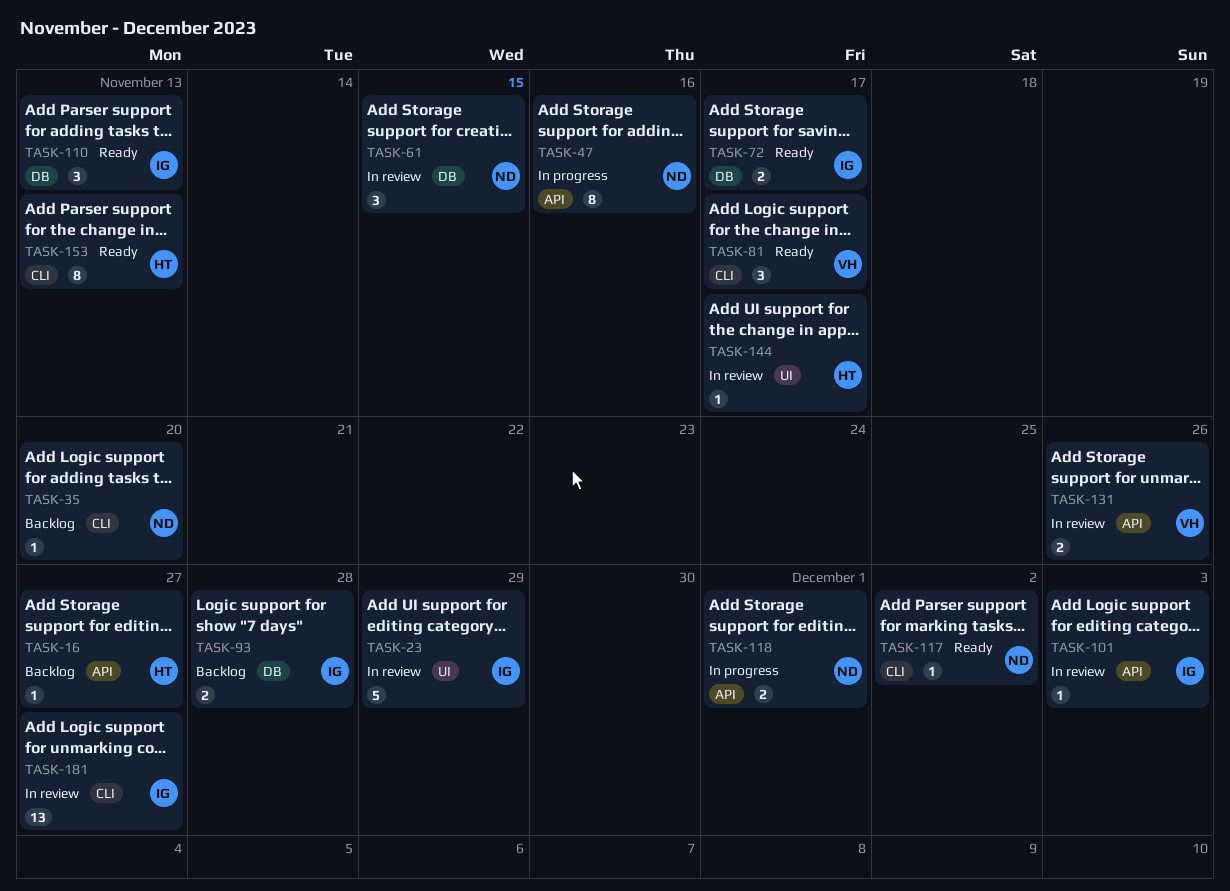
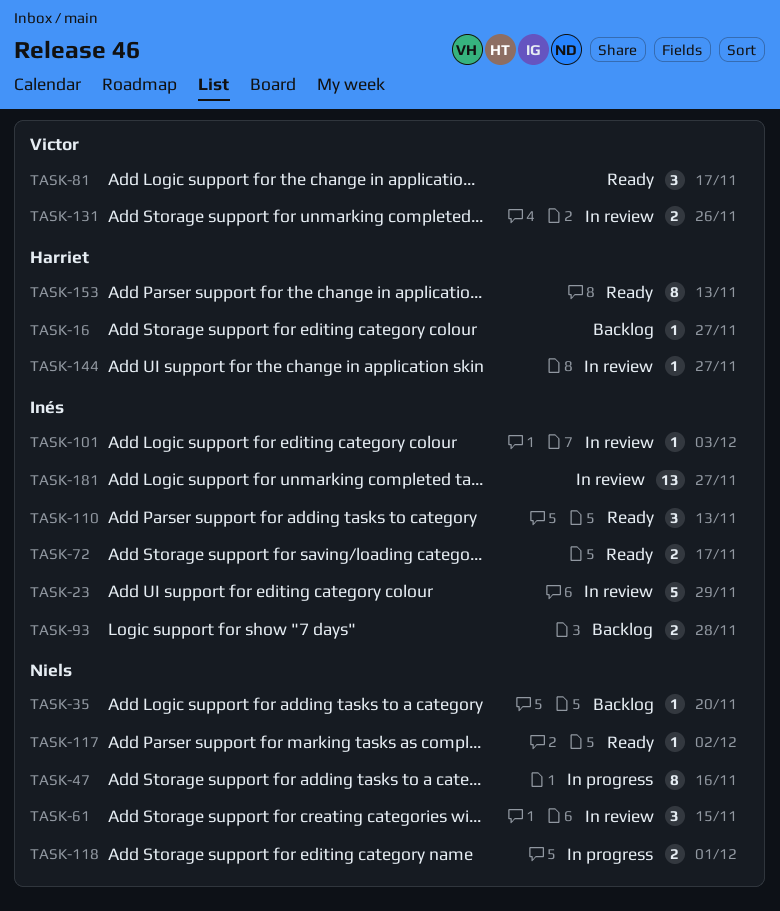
TASK-144, due: Nov 17 -> Nov 27

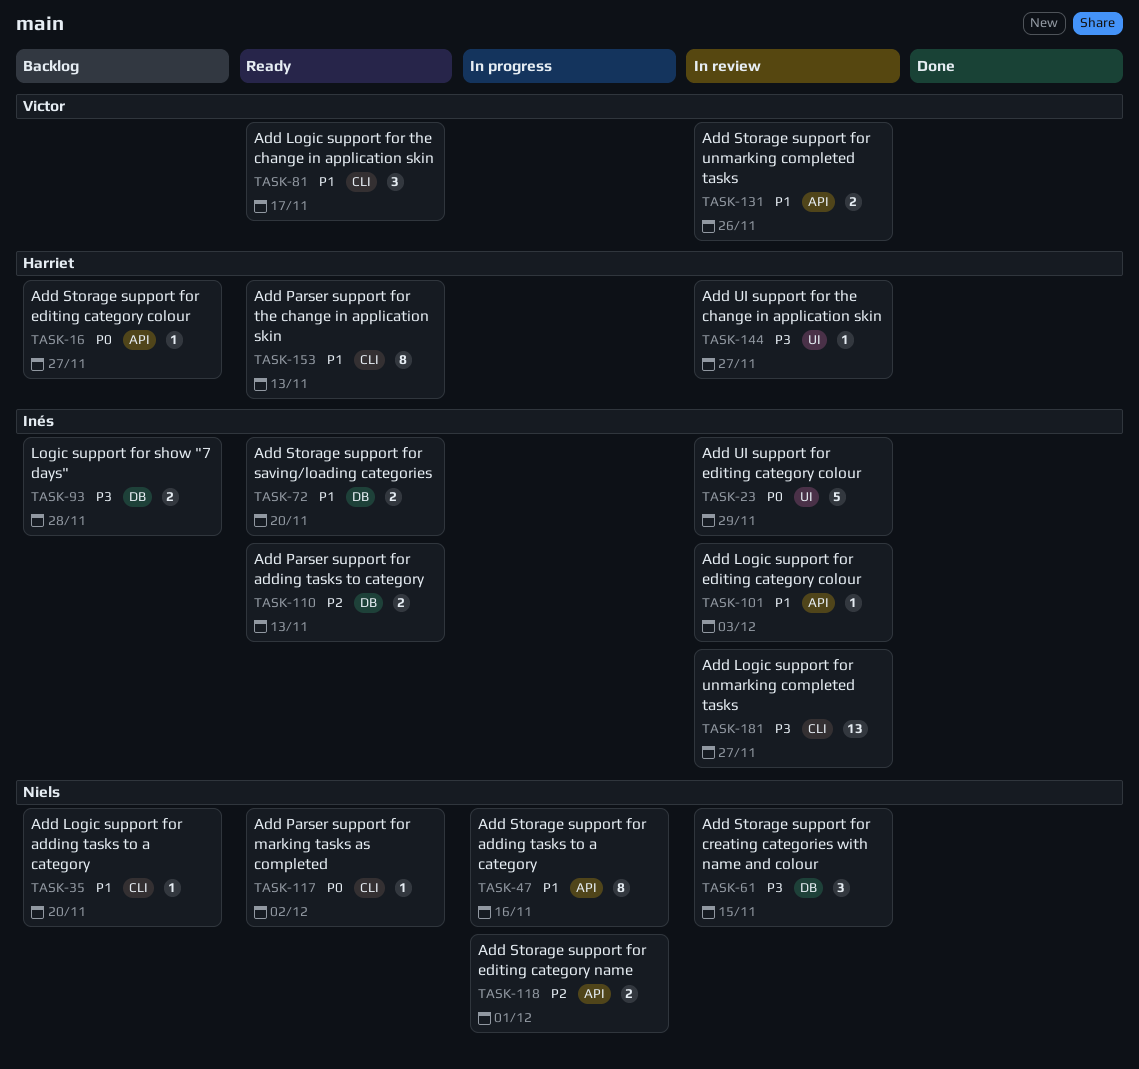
TASK-72, due: Nov 17 -> Nov 20
TASK-110, estimate: 3 -> 2

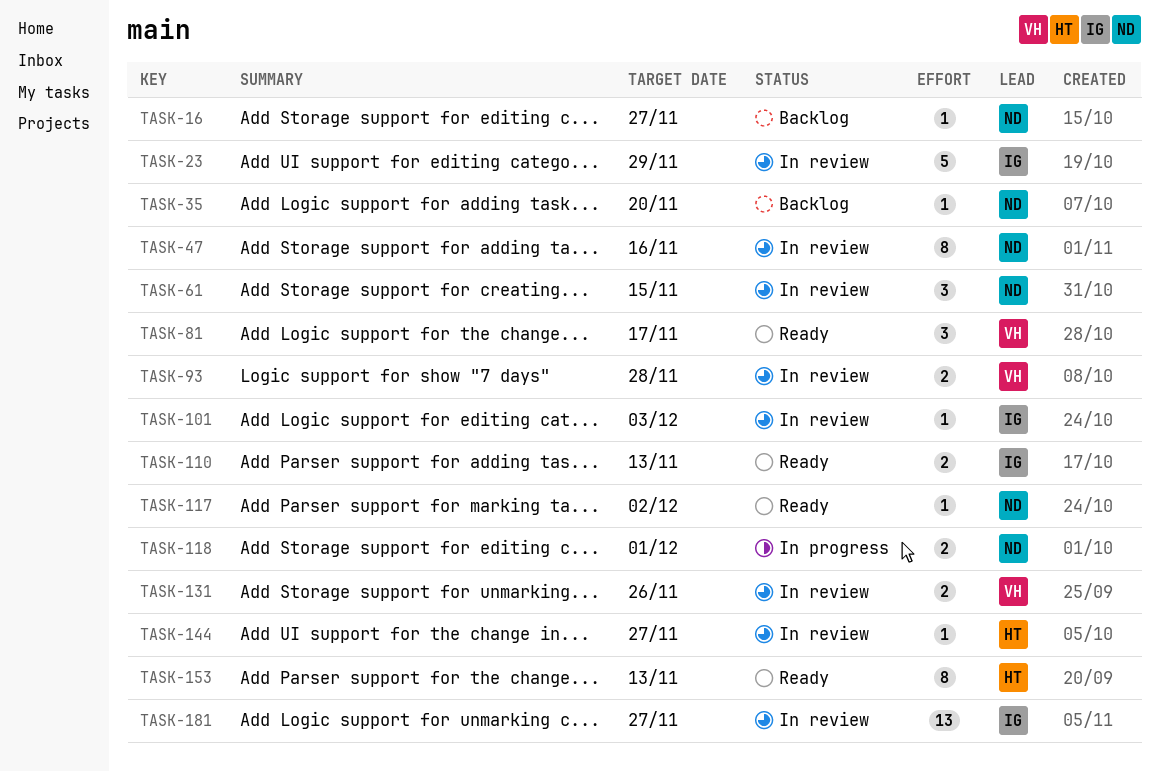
TASK-16, owner: Harriet -> Niels
TASK-47, status: In progress -> In review
TASK-72: present -> none
TASK-93, status: Backlog -> In review
TASK-93, owner: Inés -> Victor

